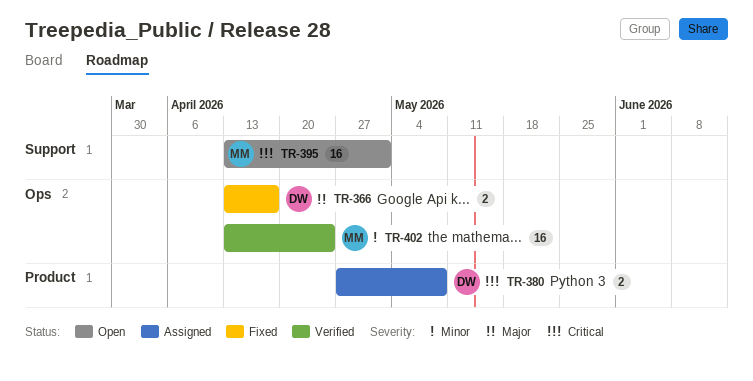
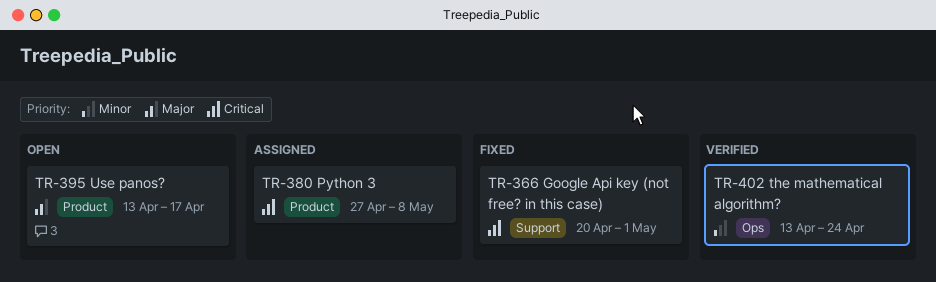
TR-366, priority: Major -> Critical
TR-366, label: Ops -> Support
TR-366, start: Apr 13 -> Apr 20
TR-366, due: Apr 17 -> May 1
TR-395, priority: Critical -> Major
TR-395, label: Support -> Product
TR-395, due: May 1 -> Apr 17

